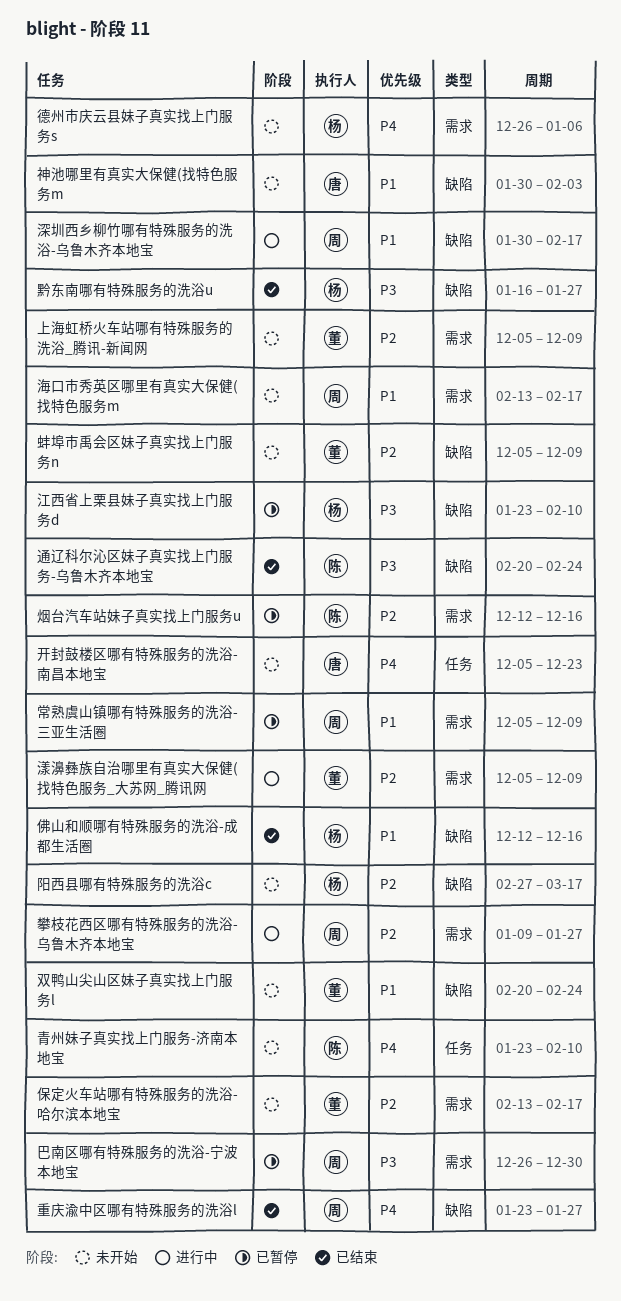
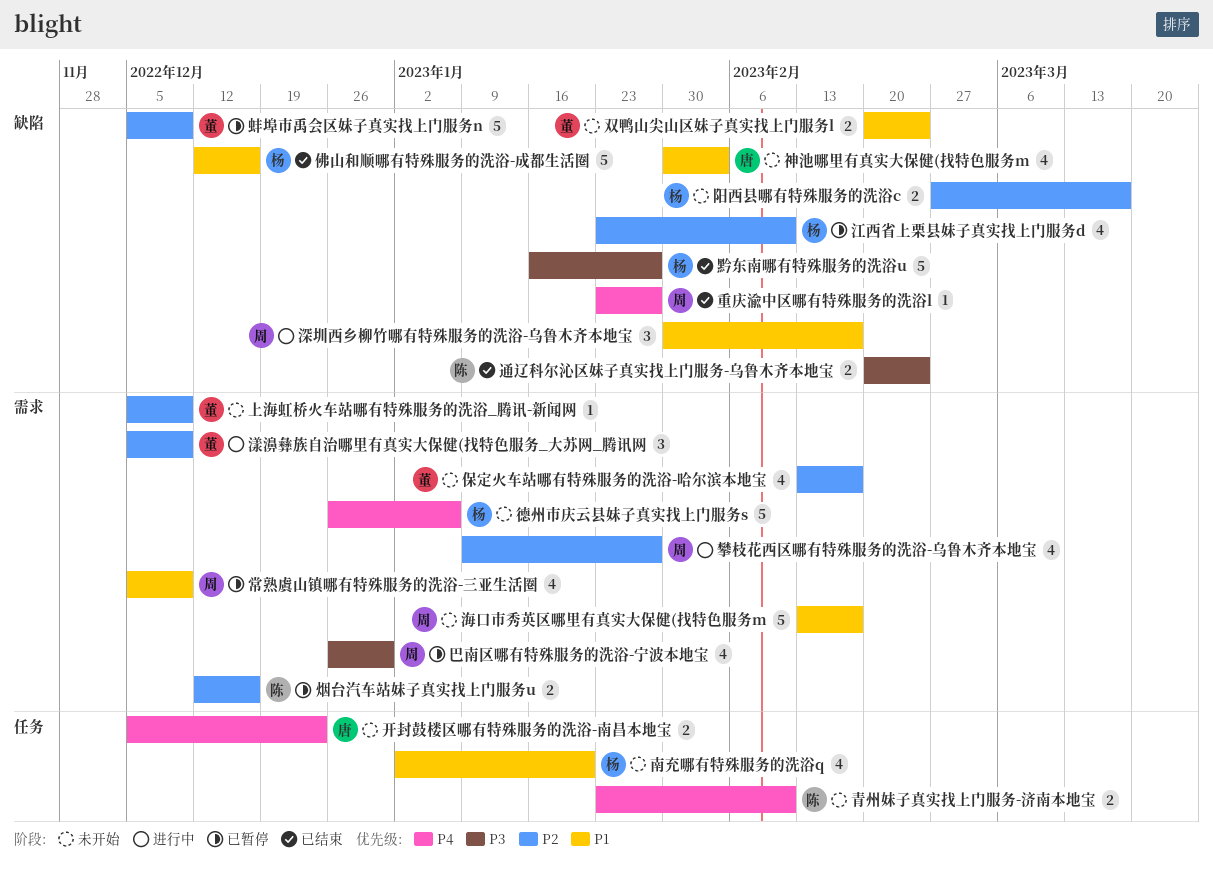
南充哪有特殊服务的洗浴q: none -> present
江西省上栗县妹子真实找上门服务d, priority: P3 -> P2
蚌埠市禹会区妹子真实找上门服务n, status: 未开始 -> 已暂停

